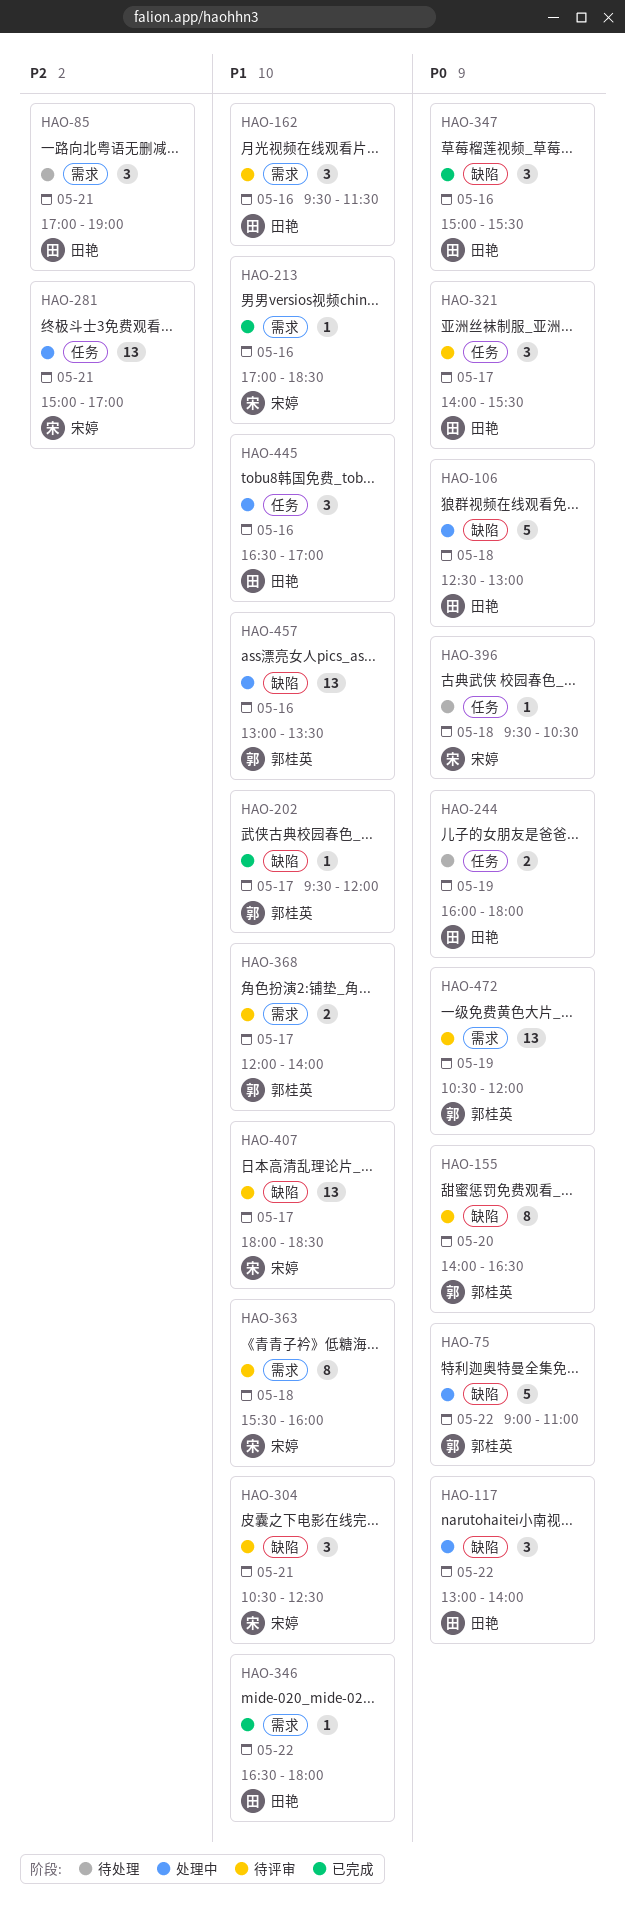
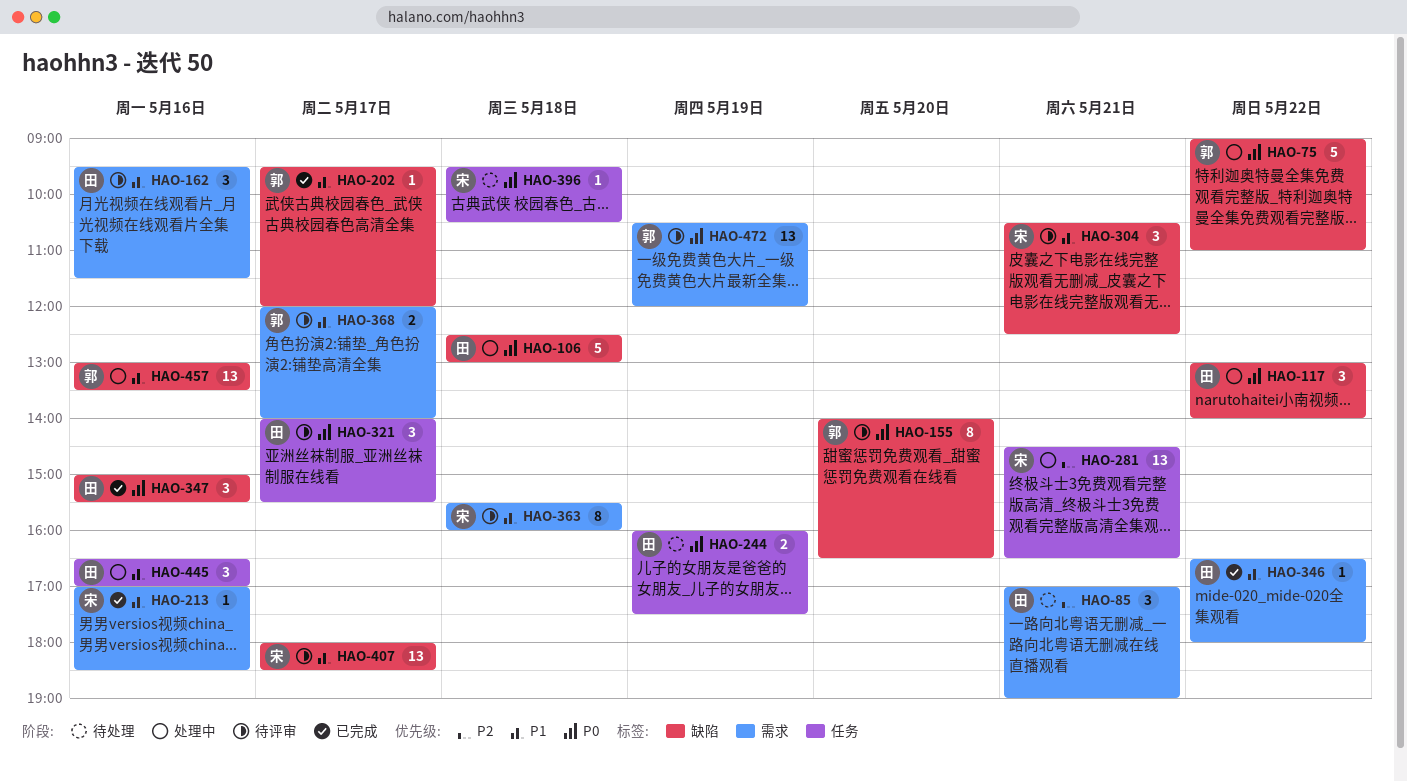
HAO-244, ends: 18:00 -> 17:30
HAO-281, begins: 15:00 -> 14:30
HAO-281, ends: 17:00 -> 16:30

